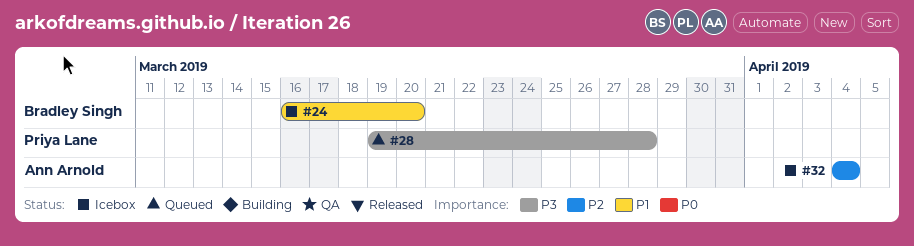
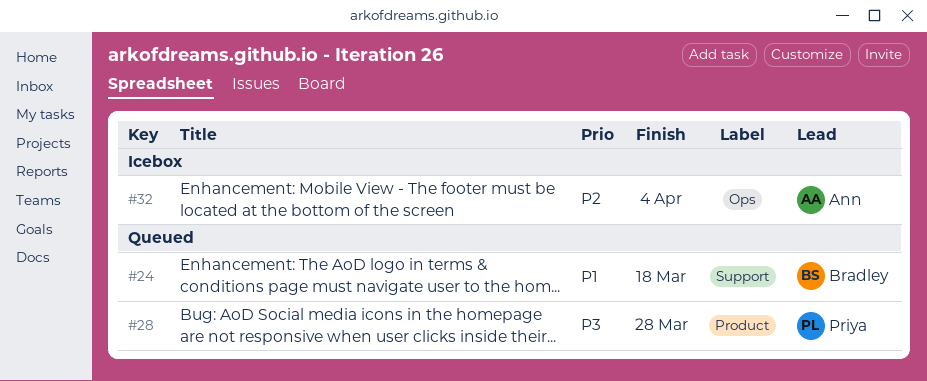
#24, status: Icebox -> Queued
#24, due: Mar 20 -> Mar 18

